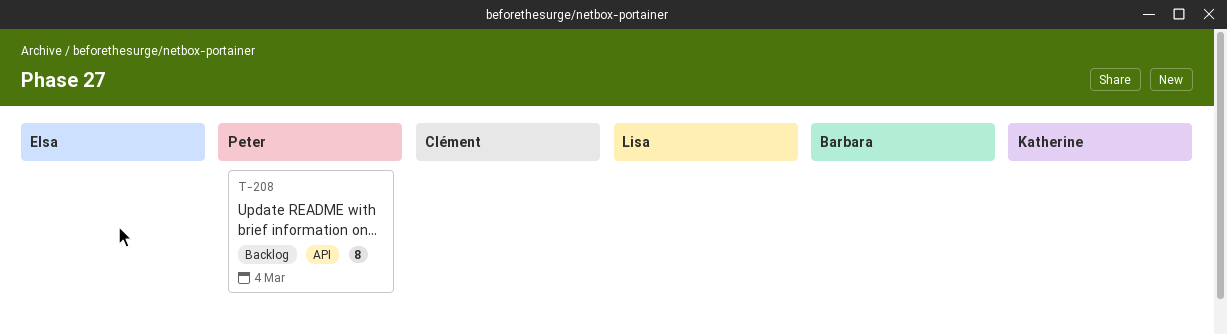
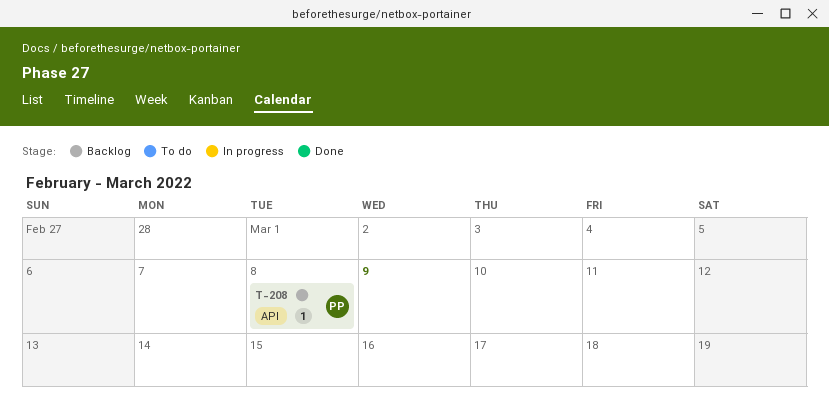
T-208, estimate: 8 -> 1
T-208, due: Mar 4 -> Mar 8

